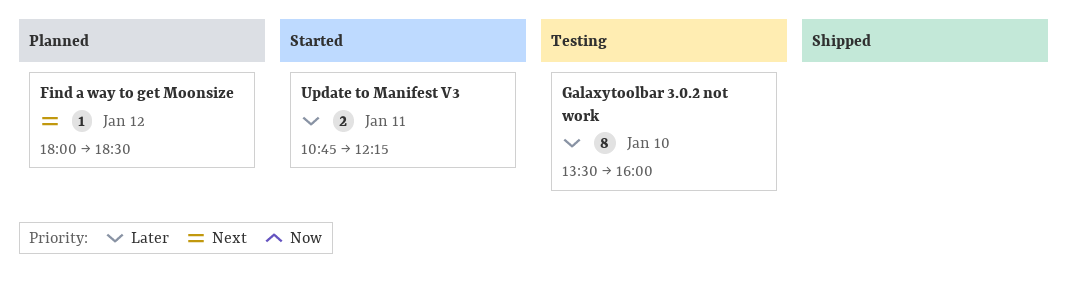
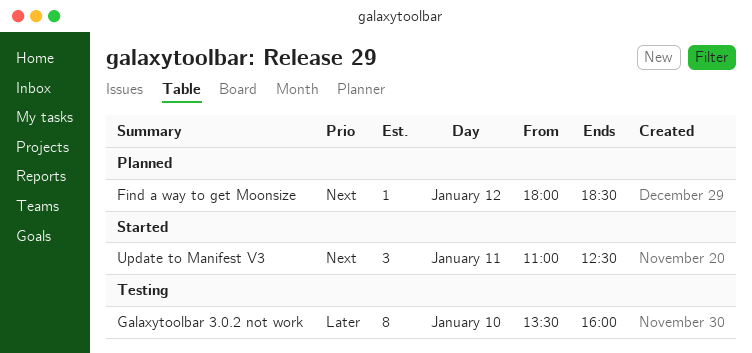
Update to Manifest V3, priority: Later -> Next
Update to Manifest V3, estimate: 2 -> 3
Update to Manifest V3, begins: 10:45 -> 11:00
Update to Manifest V3, ends: 12:15 -> 12:30

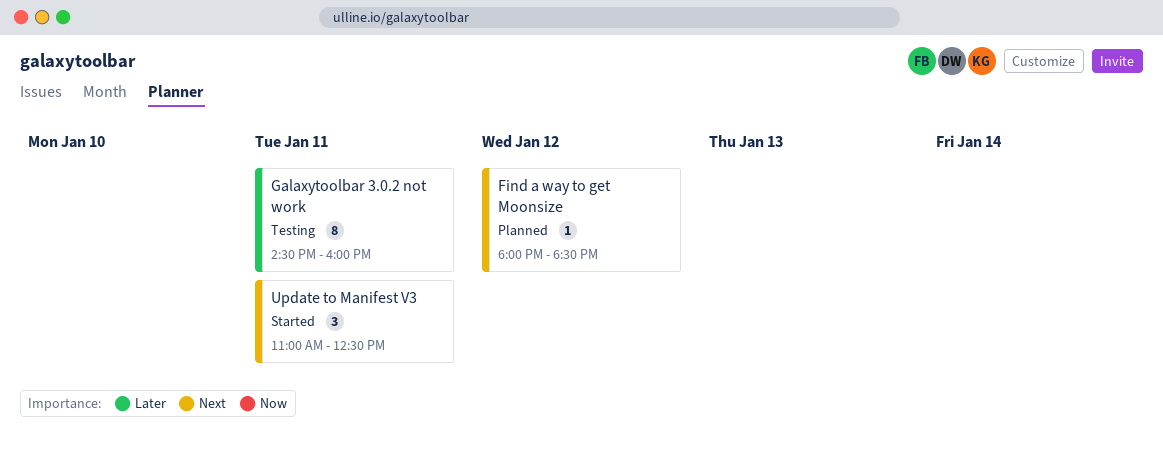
Galaxytoolbar 3.0.2 not work, day: Jan 10 -> Jan 11
Galaxytoolbar 3.0.2 not work, begins: 13:30 -> 14:30

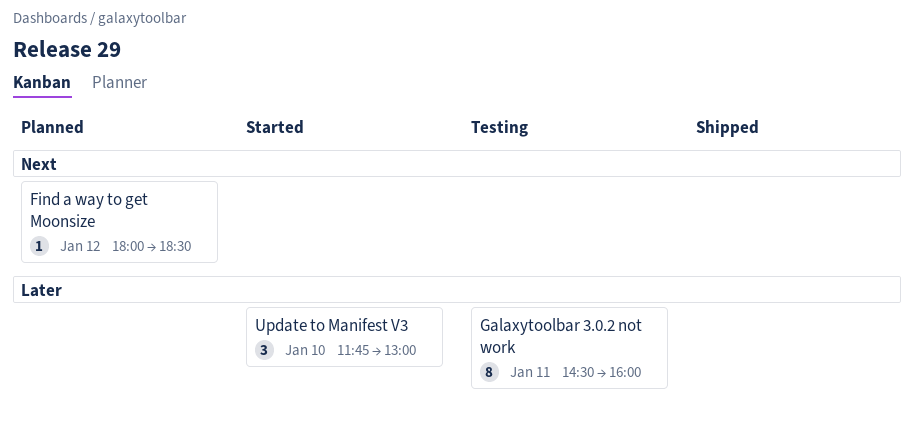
Update to Manifest V3, priority: Next -> Later
Update to Manifest V3, day: Jan 11 -> Jan 10
Update to Manifest V3, begins: 11:00 -> 11:45
Update to Manifest V3, ends: 12:30 -> 13:00

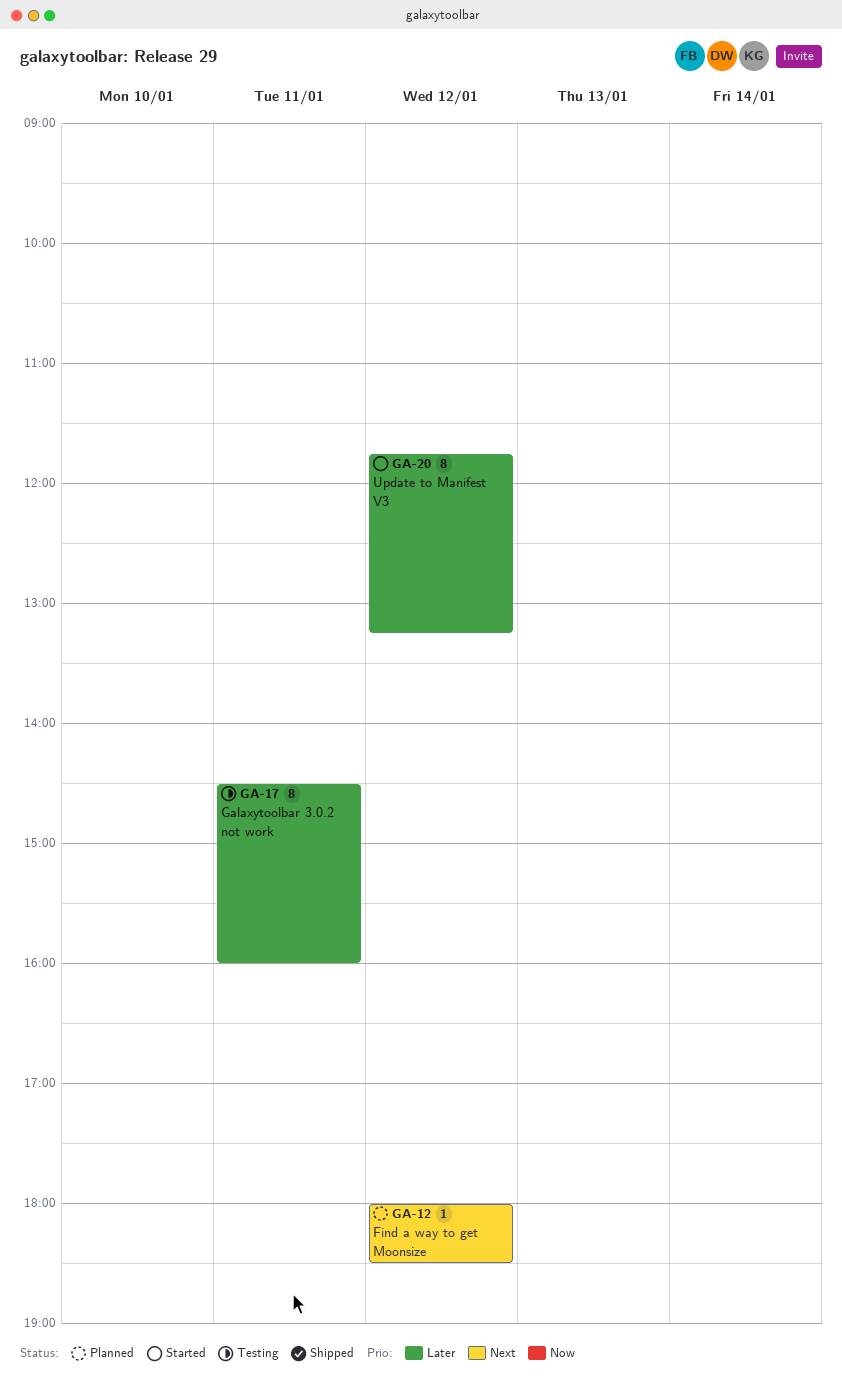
Update to Manifest V3, estimate: 3 -> 8
Update to Manifest V3, day: Jan 10 -> Jan 12
Update to Manifest V3, ends: 13:00 -> 13:15

